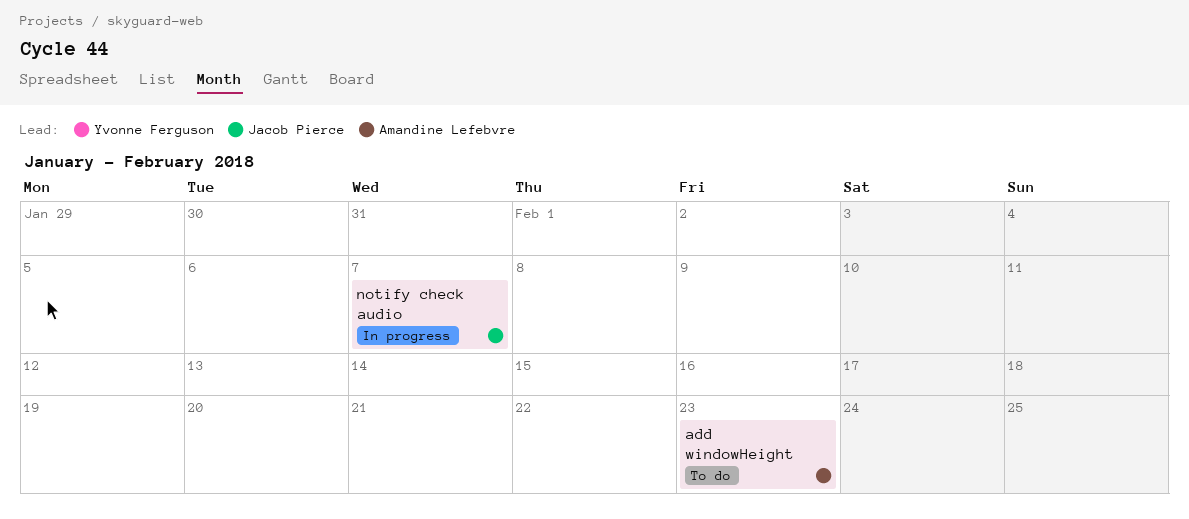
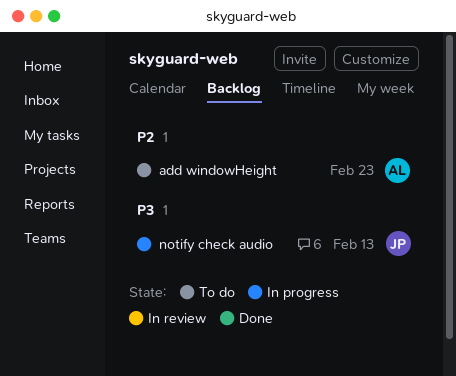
notify check audio, due: Feb 7 -> Feb 13

